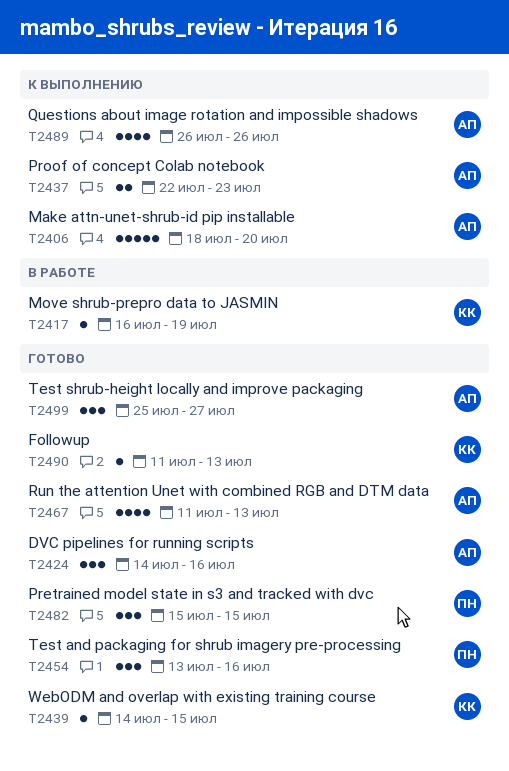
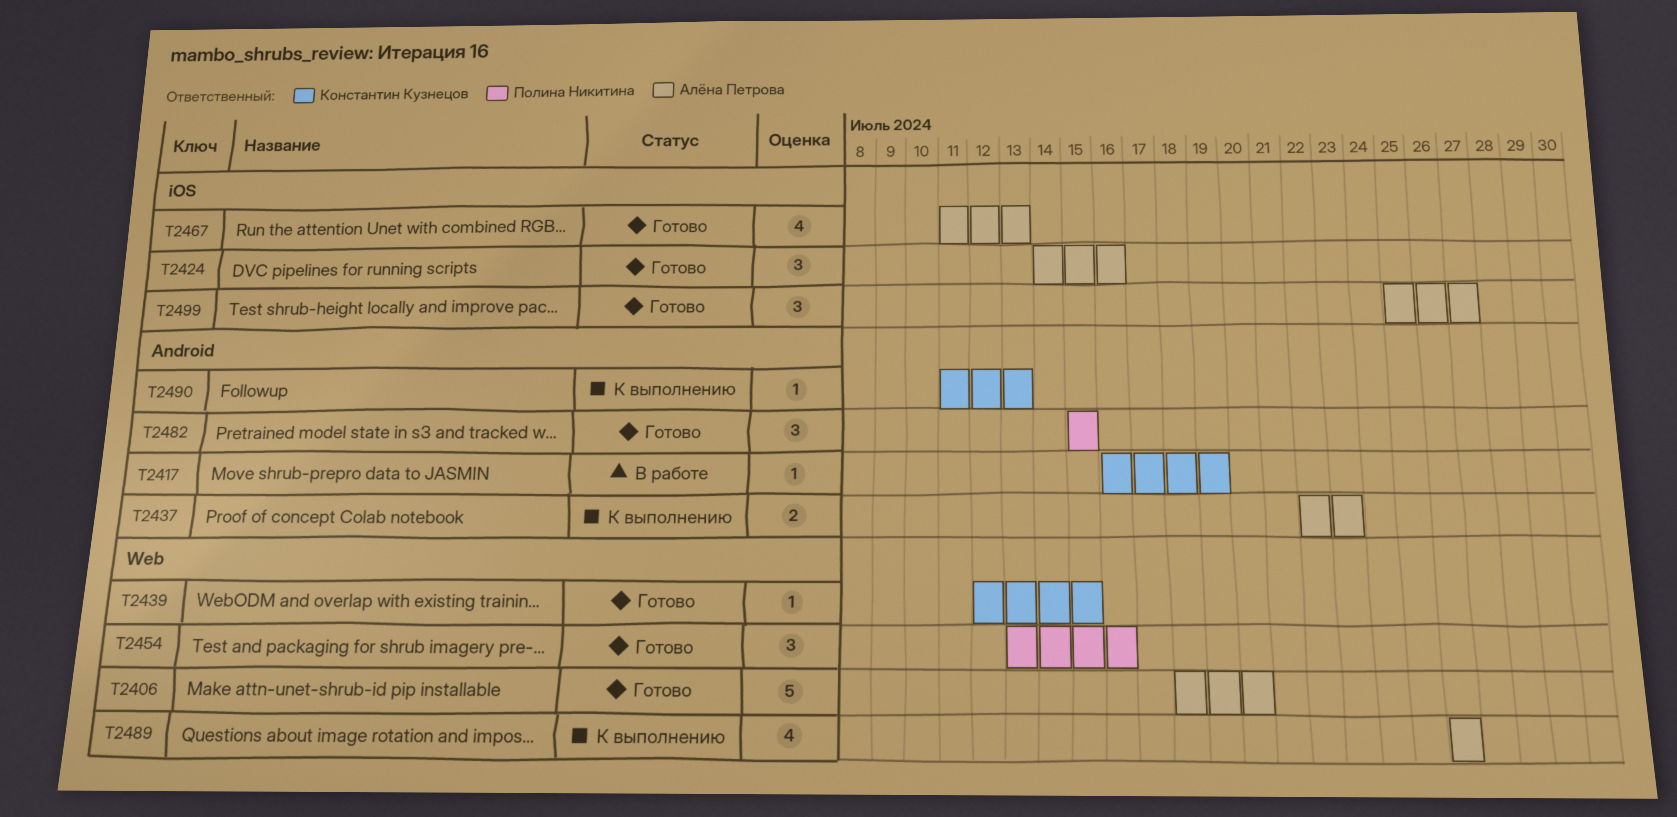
T2406, status: К выполнению -> Готово
T2439, start: Jul 14 -> Jul 12
T2490, status: Готово -> К выполнению

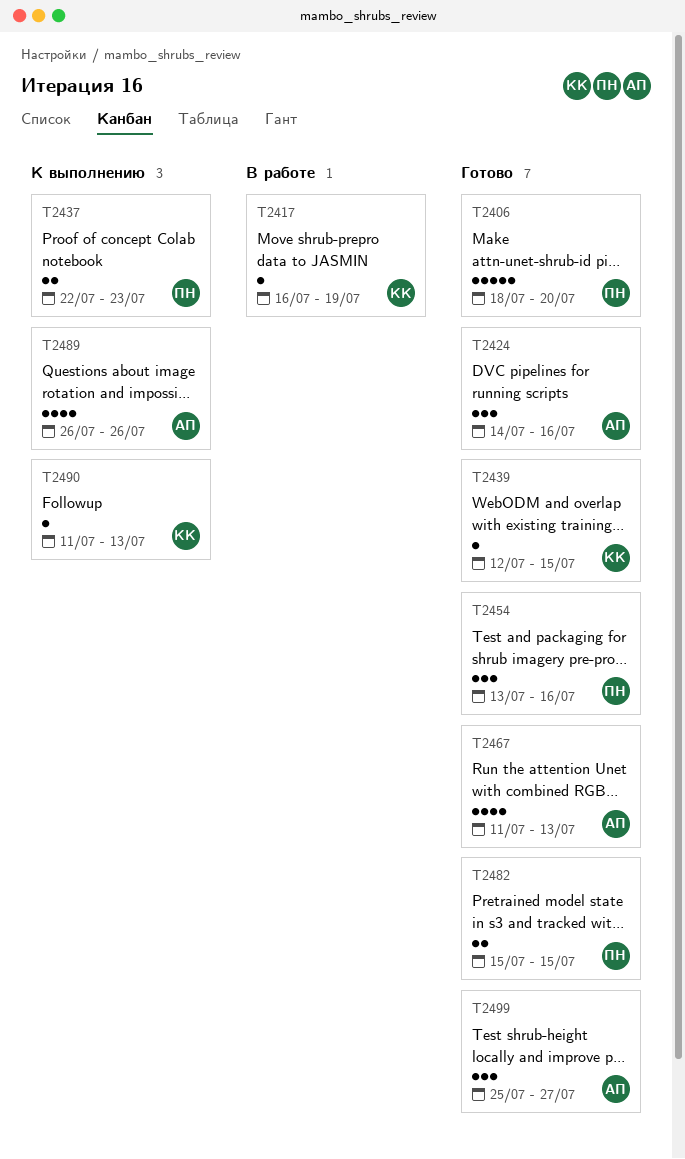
T2406, owner: Алёна Петрова -> Полина Никитина
T2437, owner: Алёна Петрова -> Полина Никитина
T2482, estimate: 3 -> 2

